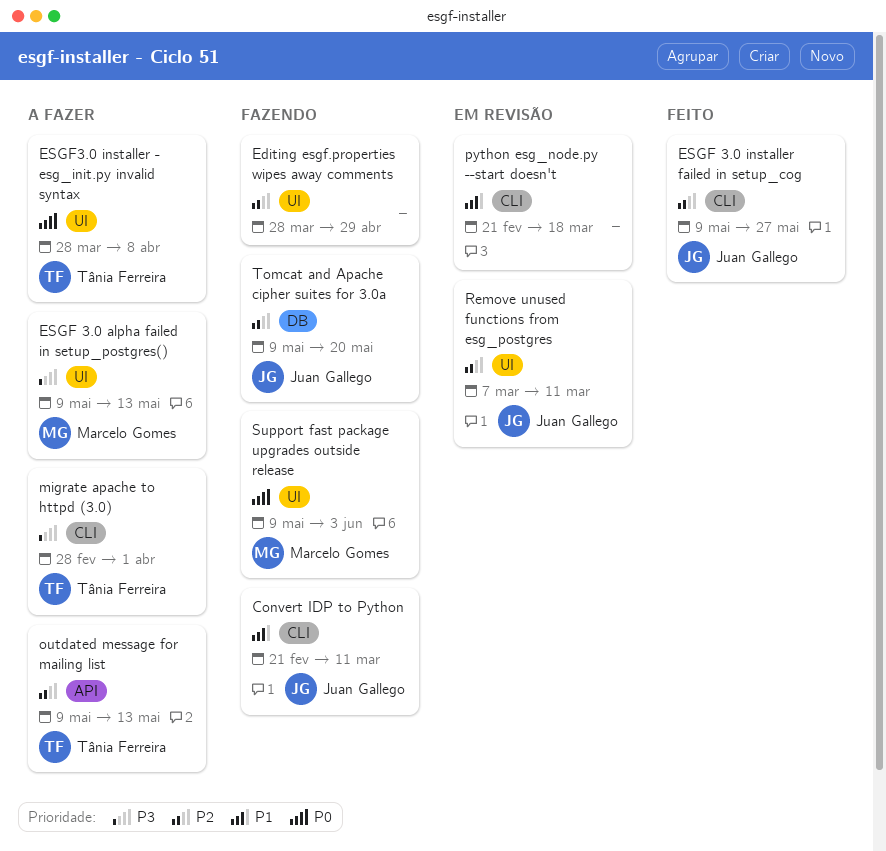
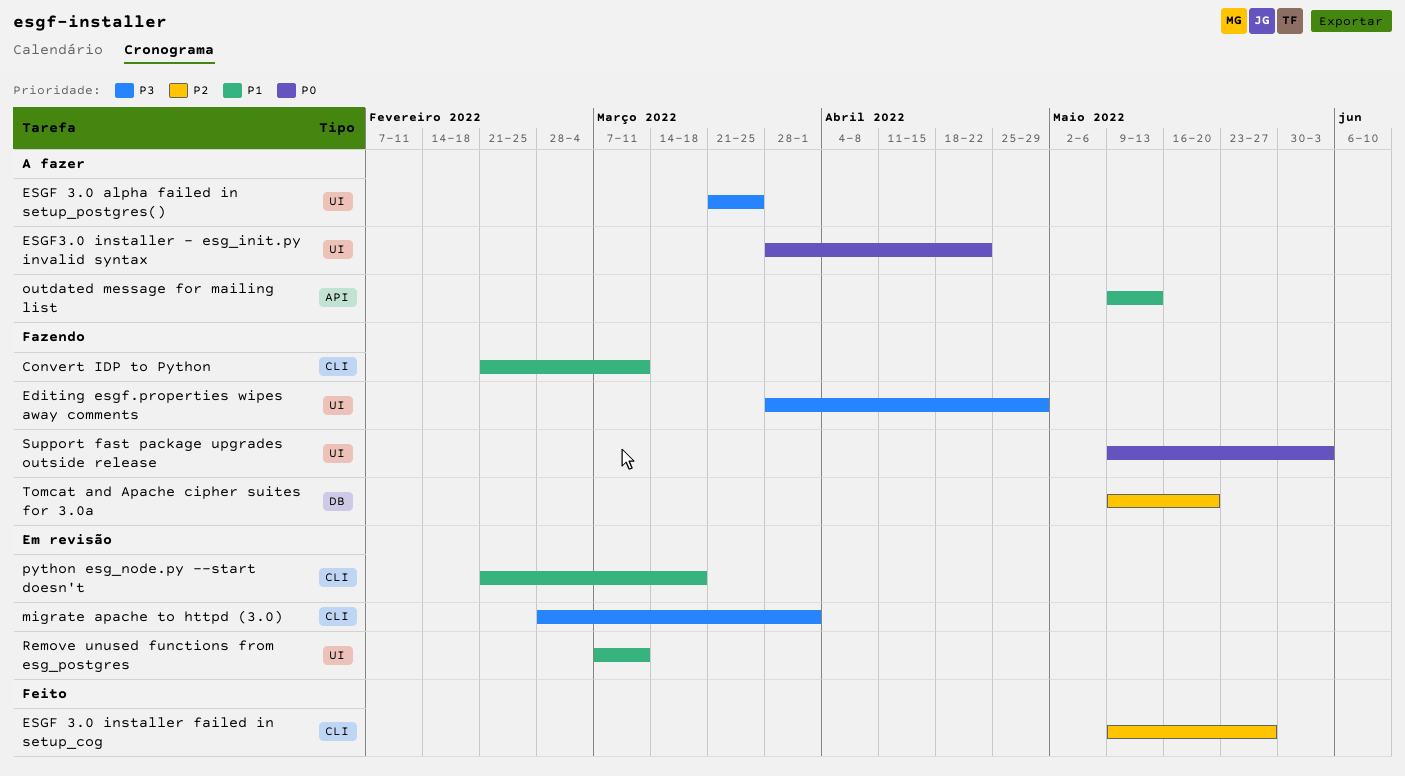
Editing esgf.properties wipes away comments, priority: P2 -> P3
ESGF 3.0 alpha failed in setup_postgres(), start: May 9 -> Mar 21
ESGF 3.0 alpha failed in setup_postgres(), due: May 13 -> Mar 25
ESGF3.0 installer - esg_init.py invalid syntax, due: Apr 8 -> Apr 22
migrate apache to httpd (3.0), status: A fazer -> Em revisão
outdated message for mailing list, priority: P2 -> P1
Remove unused functions from esg_postgres, priority: P2 -> P1

